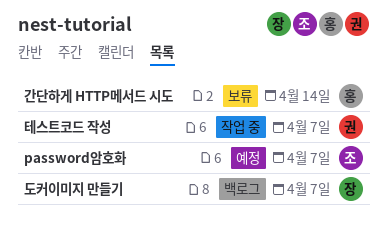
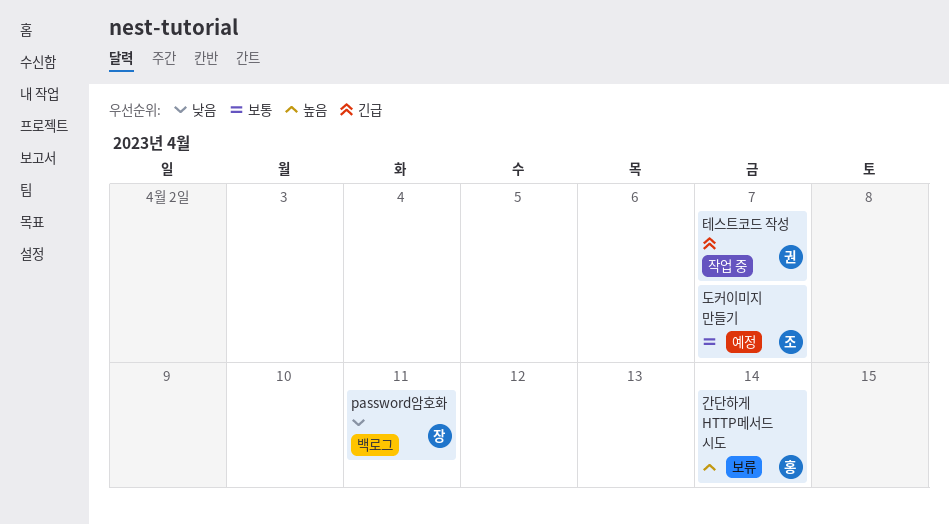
password암호화, status: 예정 -> 백로그
password암호화, owner: 조 -> 장
password암호화, due: Apr 7 -> Apr 11
도커이미지 만들기, status: 백로그 -> 예정
도커이미지 만들기, owner: 장 -> 조

